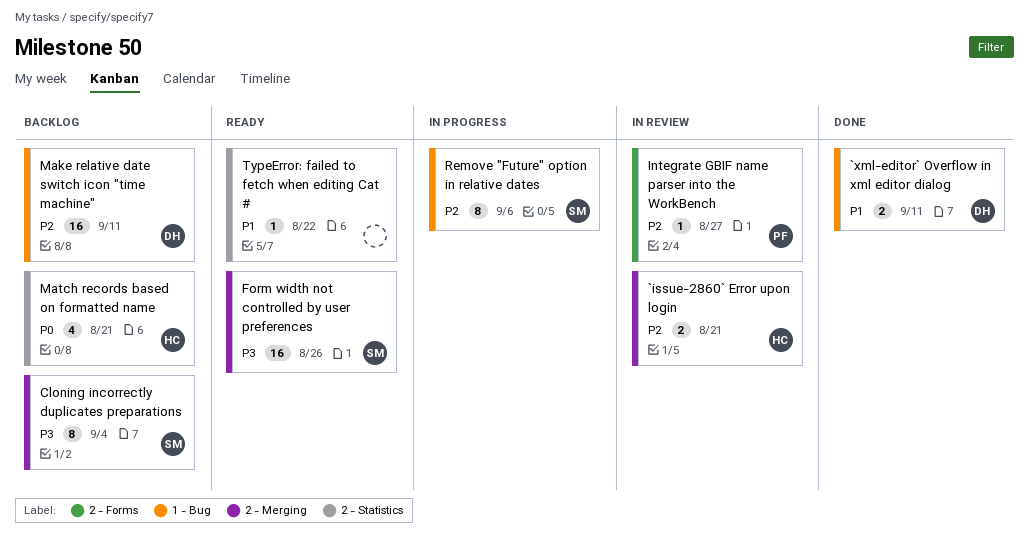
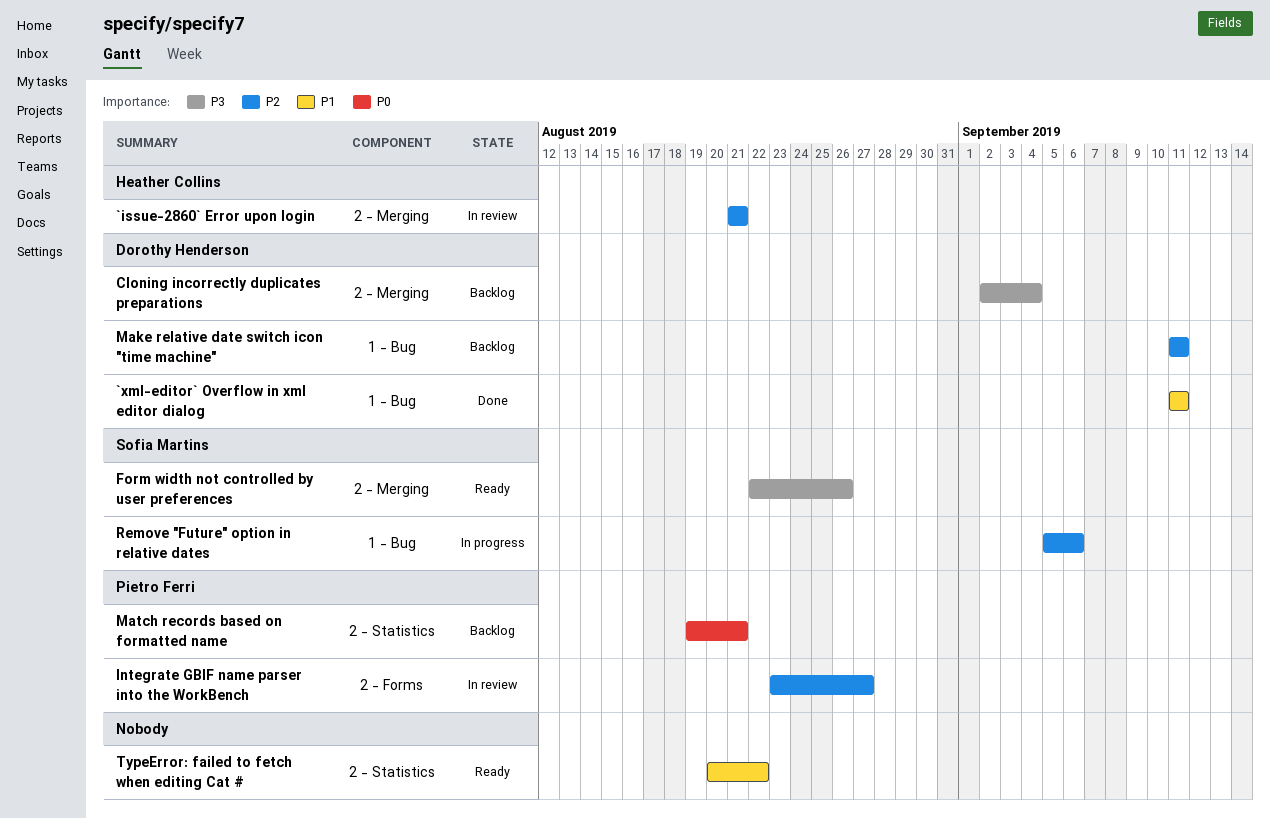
Cloning incorrectly duplicates preparations, owner: Sofia Martins -> Dorothy Henderson
Match records based on formatted name, owner: Heather Collins -> Pietro Ferri

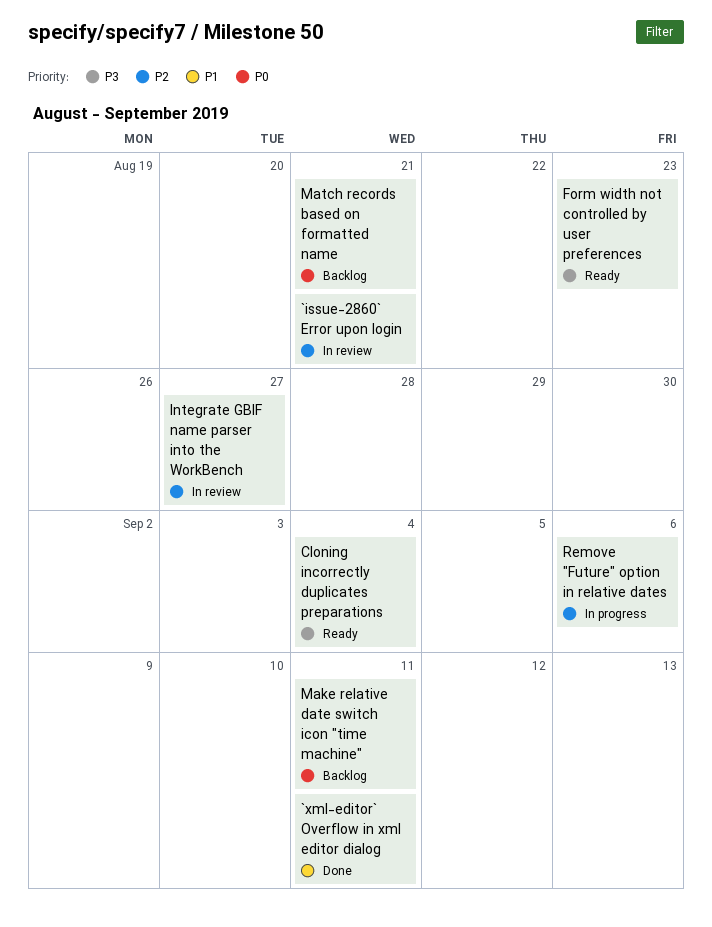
Cloning incorrectly duplicates preparations, status: Backlog -> Ready
Form width not controlled by user preferences, due: Aug 26 -> Aug 23
Make relative date switch icon "time machine", priority: P2 -> P0
TypeError: failed to fetch when editing Cat #: present -> none

